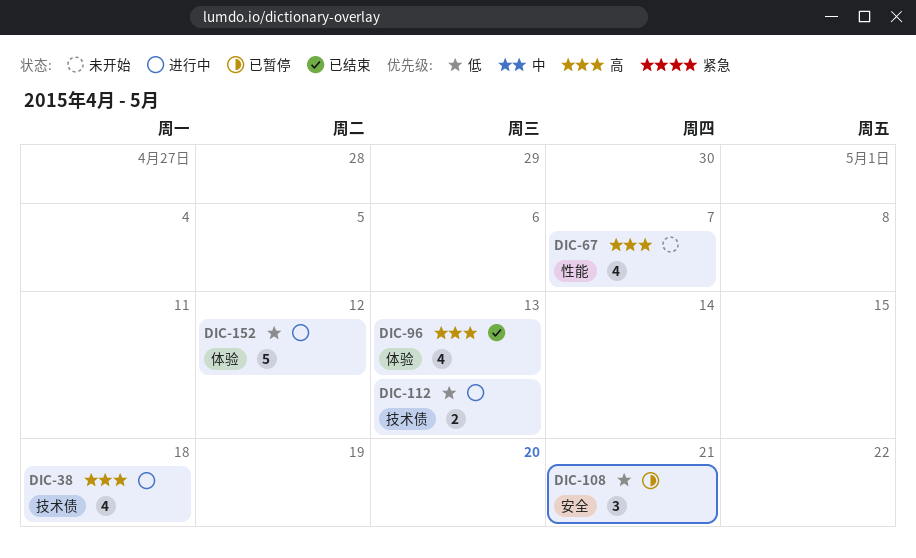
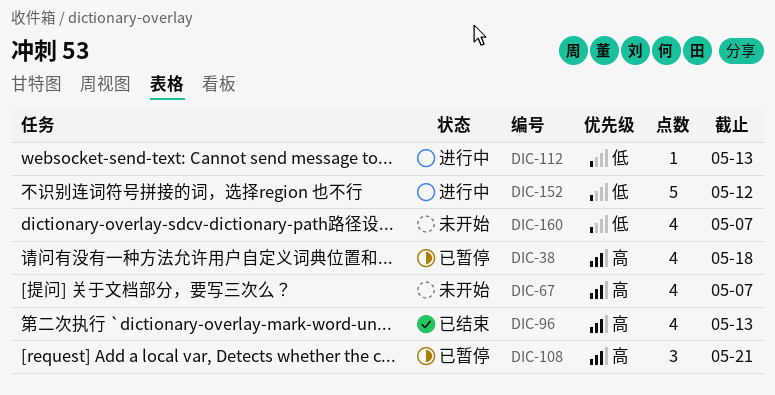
DIC-38, status: 进行中 -> 已暂停
DIC-108, priority: 低 -> 高
DIC-112, estimate: 2 -> 1
DIC-160: none -> present

